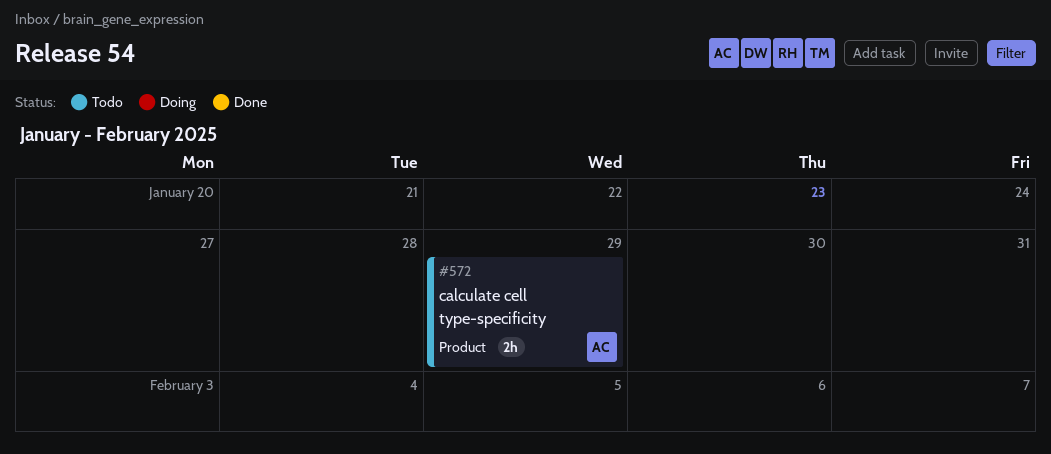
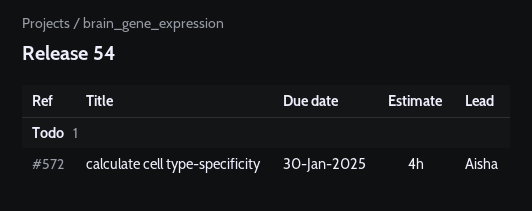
#572, estimate: 2h -> 4h
#572, due: Jan 29 -> Jan 30

